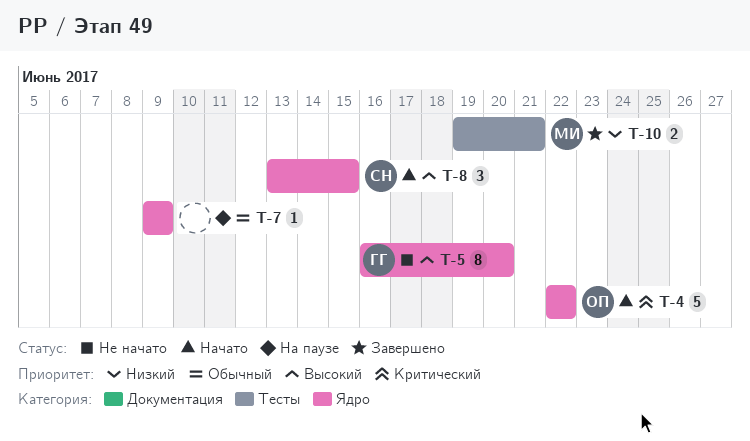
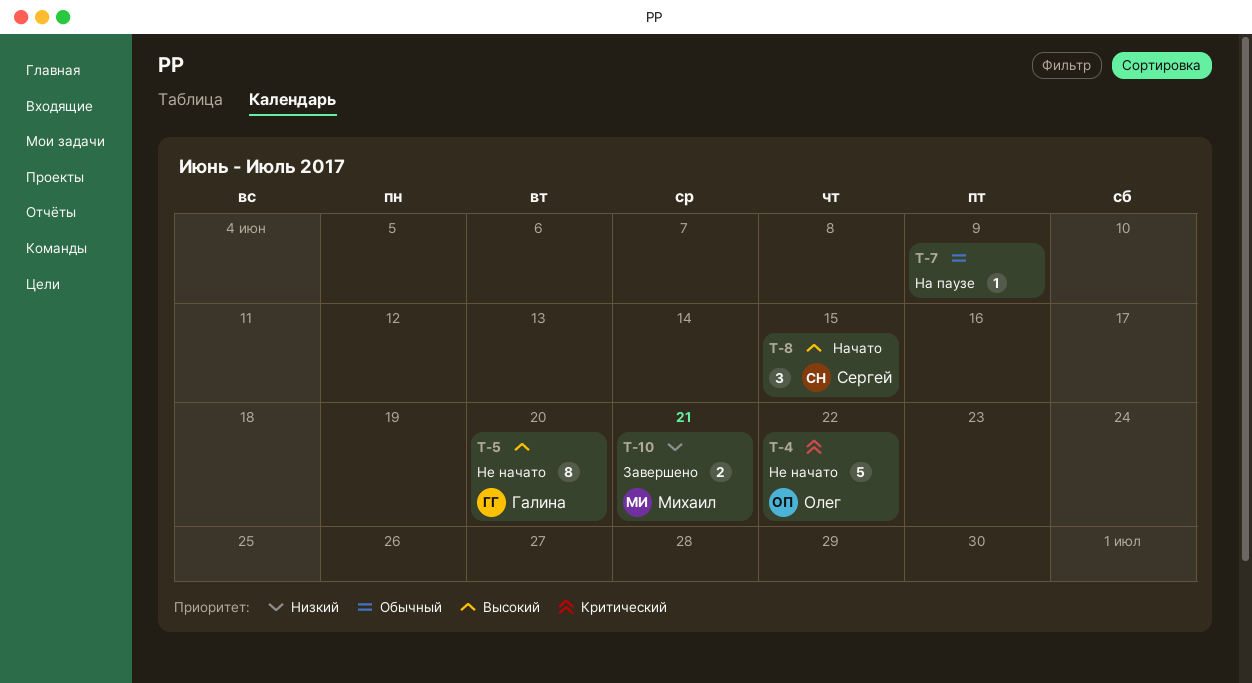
T-4, status: Начато -> Не начато

